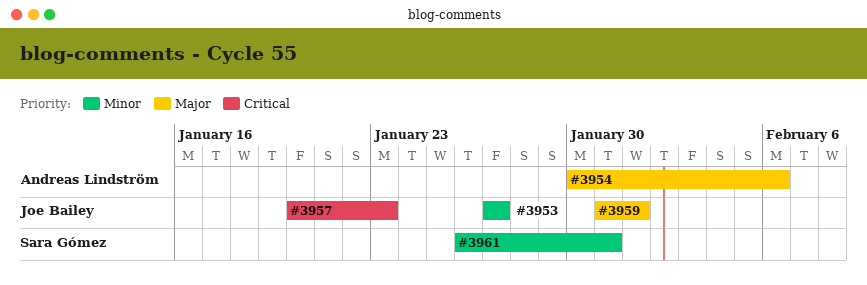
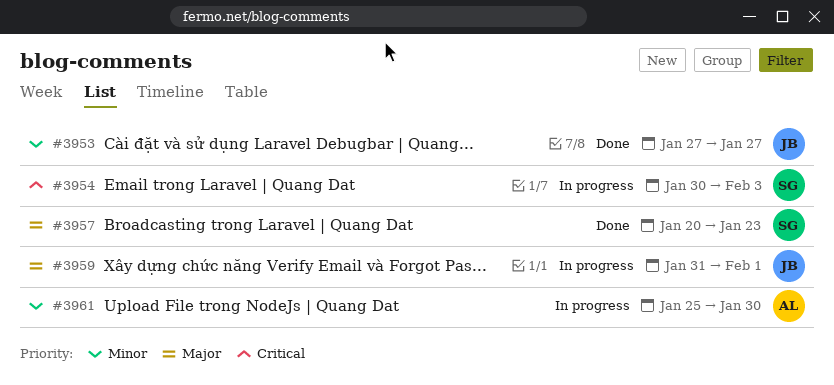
#3954, owner: Andreas Lindström -> Sara Gómez
#3954, priority: Major -> Critical
#3954, due: Feb 6 -> Feb 3
#3957, owner: Joe Bailey -> Sara Gómez
#3957, priority: Critical -> Major
#3961, owner: Sara Gómez -> Andreas Lindström
#3961, start: Jan 26 -> Jan 25
#3961, due: Jan 31 -> Jan 30

